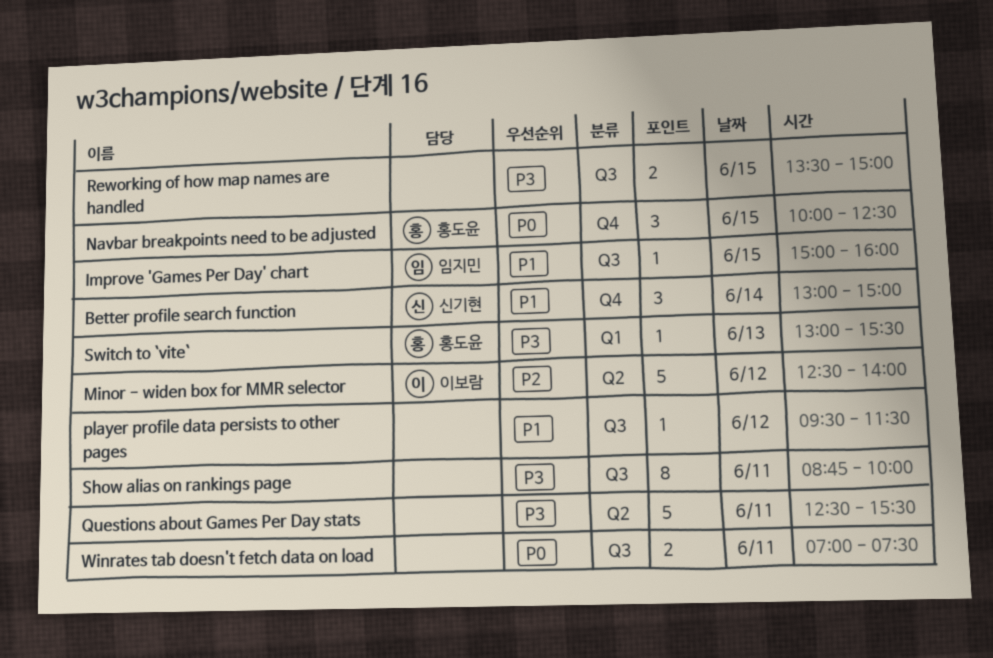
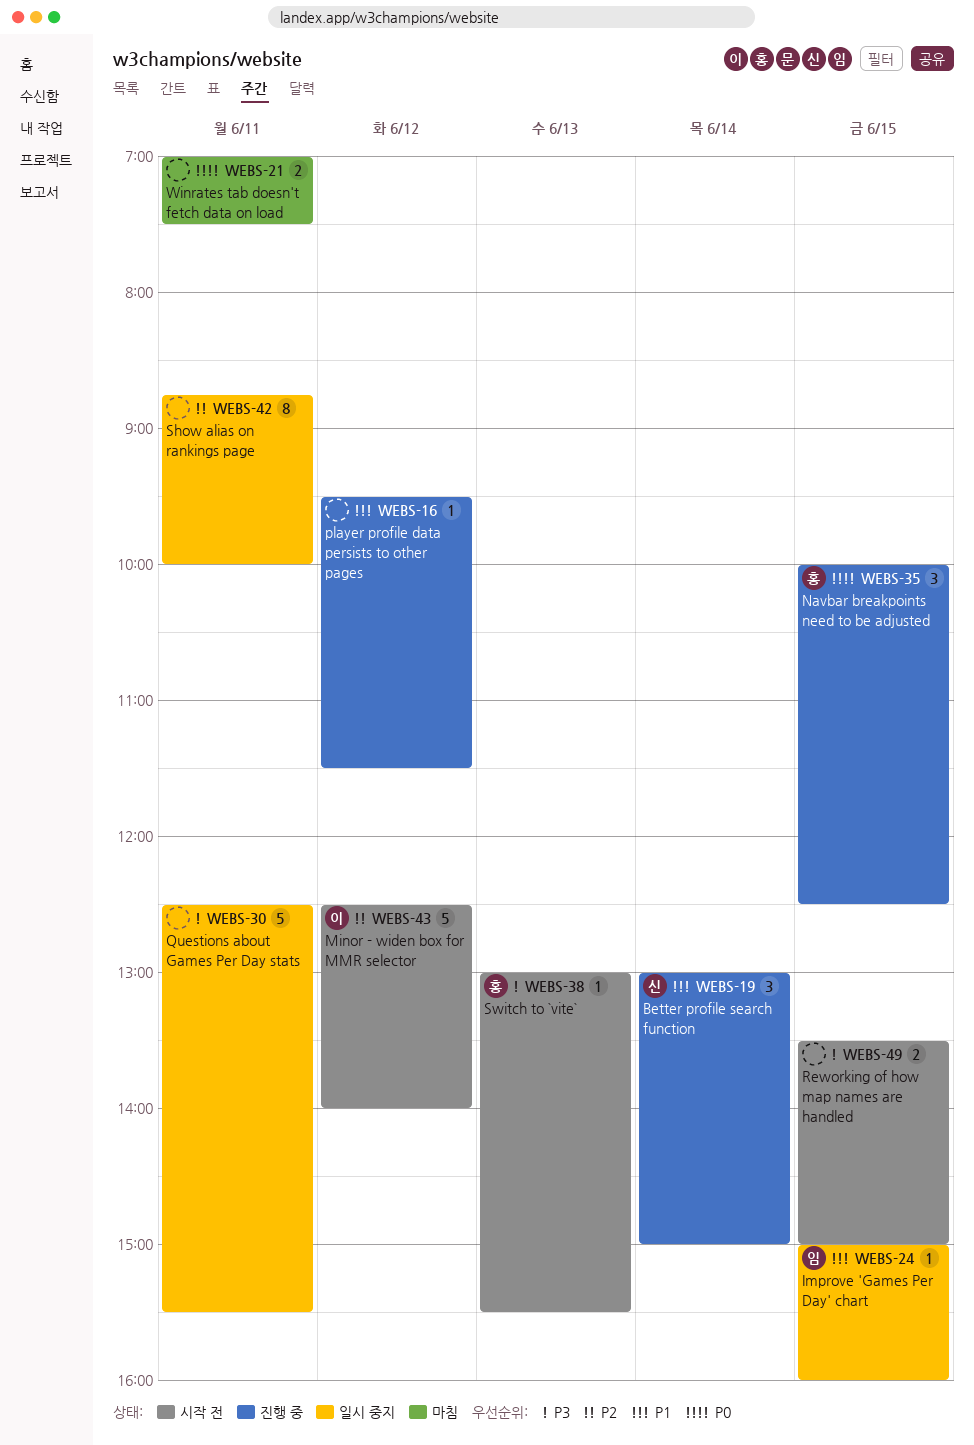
Show alias on rankings page, priority: P3 -> P2

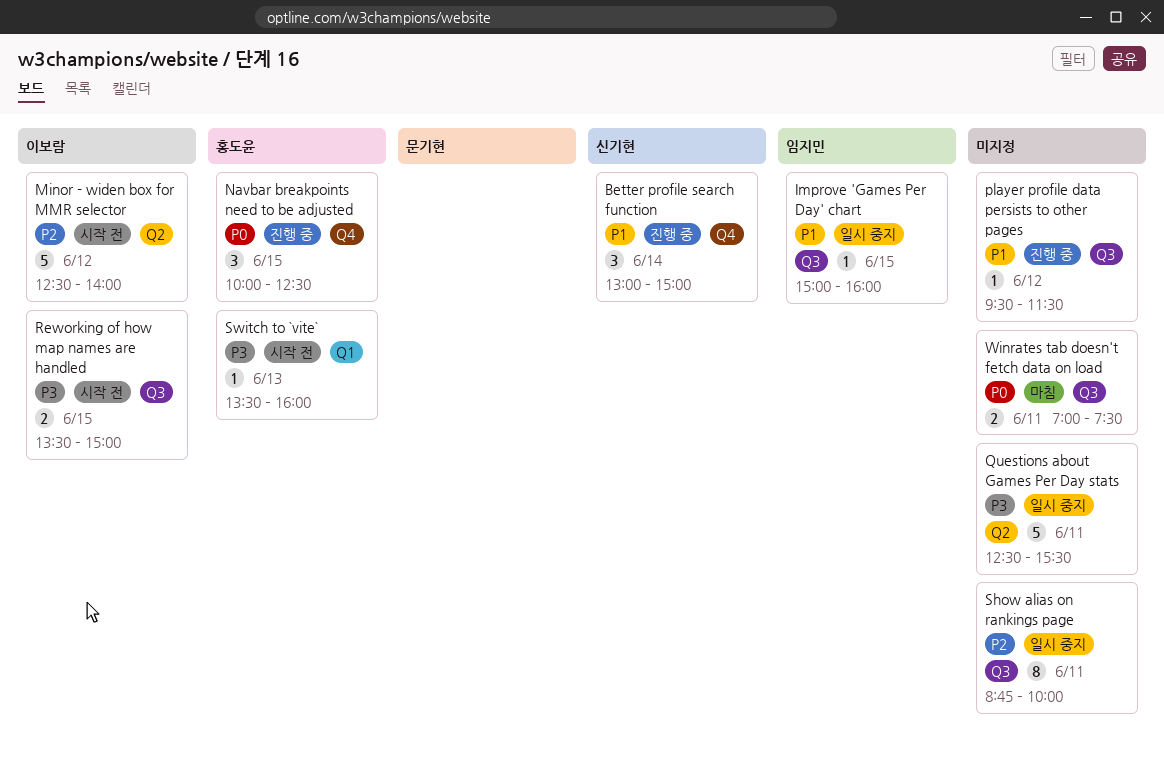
Reworking of how map names are handled, owner: none -> 이보람
Switch to `vite`, begins: 13:00 -> 13:30
Switch to `vite`, ends: 15:30 -> 16:00

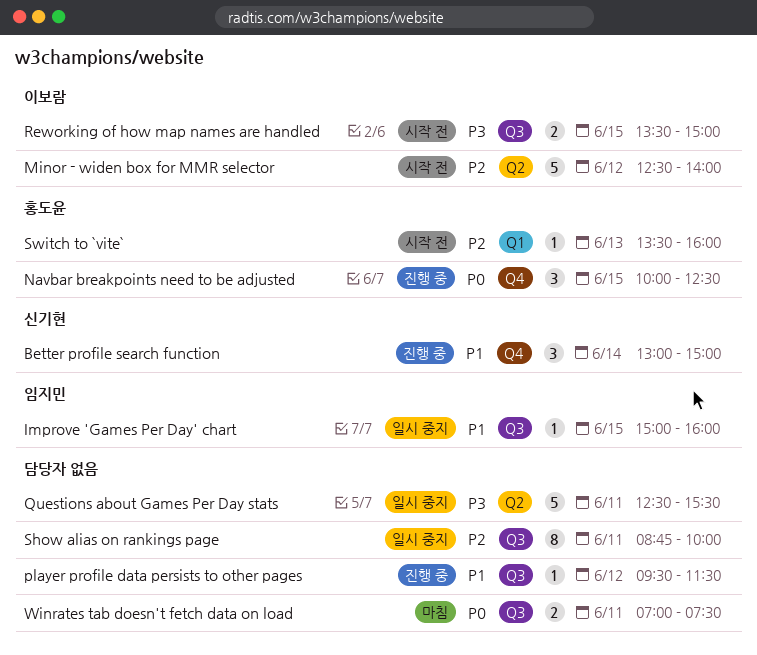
Switch to `vite`, priority: P3 -> P2

